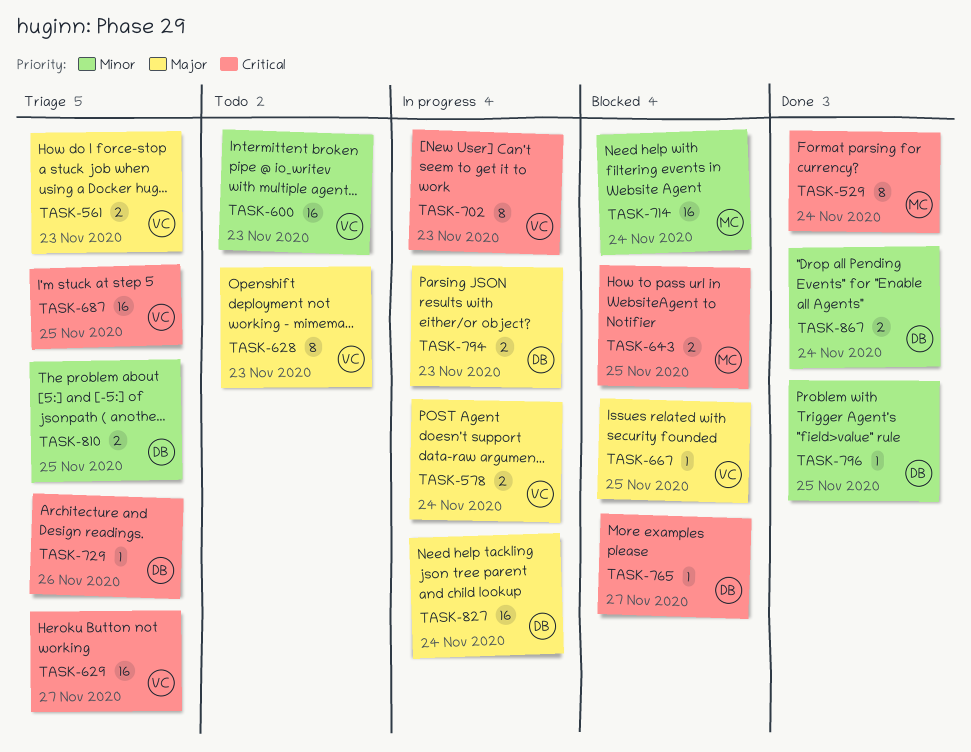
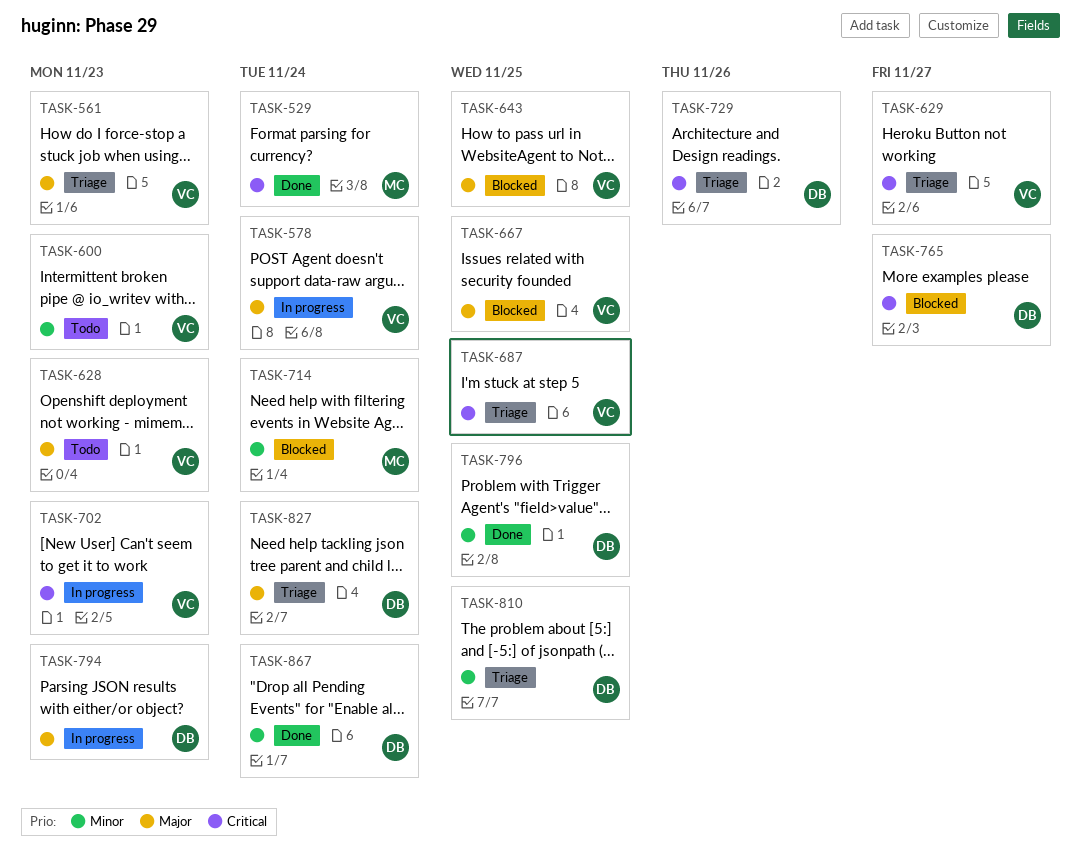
TASK-643, owner: MC -> VC
TASK-643, priority: Critical -> Major
TASK-827, status: In progress -> Triage

